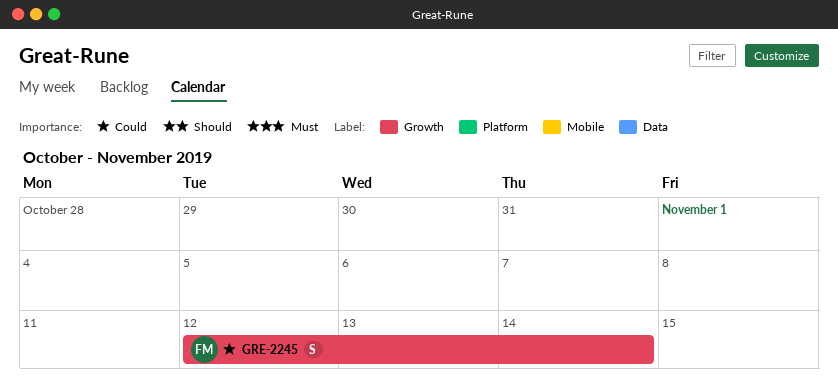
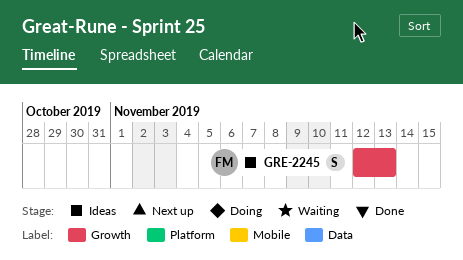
GRE-2245, due: Nov 14 -> Nov 13

